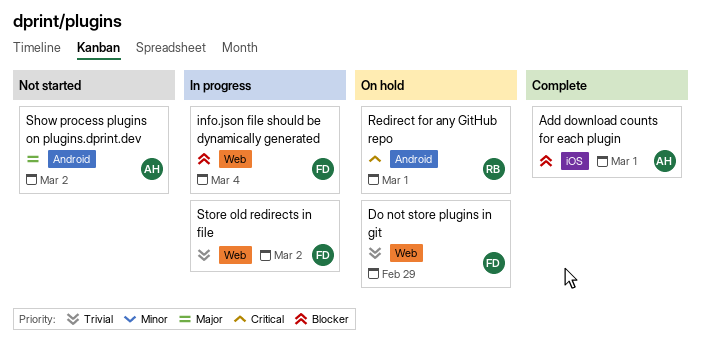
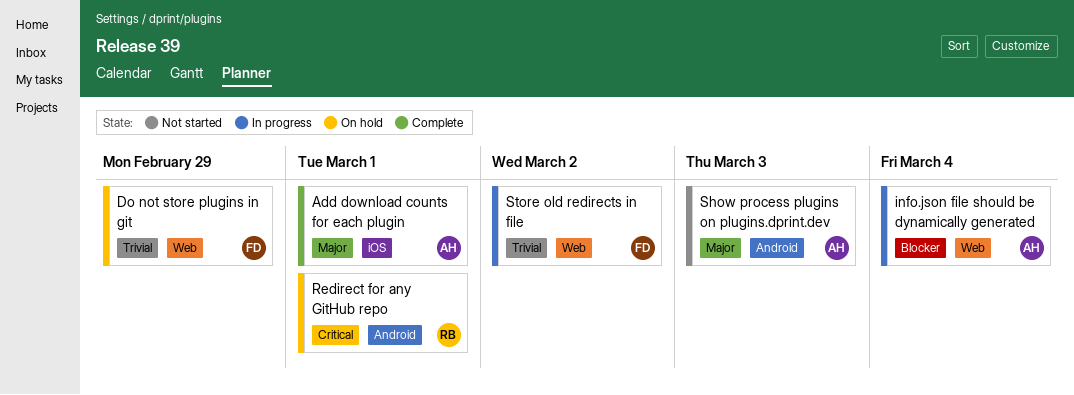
Add download counts for each plugin, priority: Blocker -> Major
info.json file should be dynamically generated, owner: FD -> AH
Show process plugins on plugins.dprint.dev, due: Mar 2 -> Mar 3

